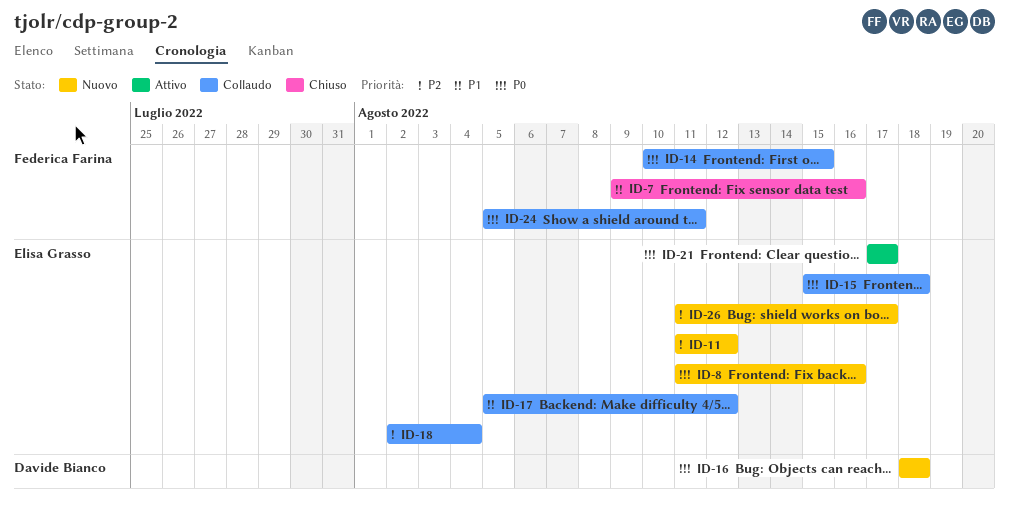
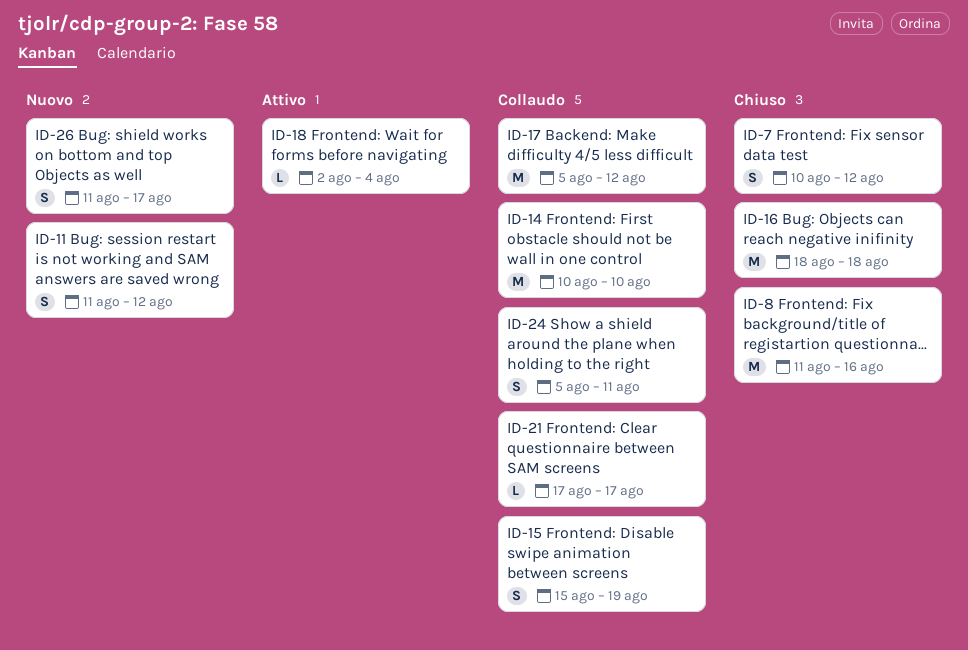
ID-7, start: Aug 9 -> Aug 10
ID-7, due: Aug 16 -> Aug 12
ID-8, status: Nuovo -> Chiuso
ID-14, due: Aug 15 -> Aug 10
ID-15, due: Aug 18 -> Aug 19
ID-16, status: Nuovo -> Chiuso
ID-18, status: Collaudo -> Attivo
ID-21, status: Attivo -> Collaudo

